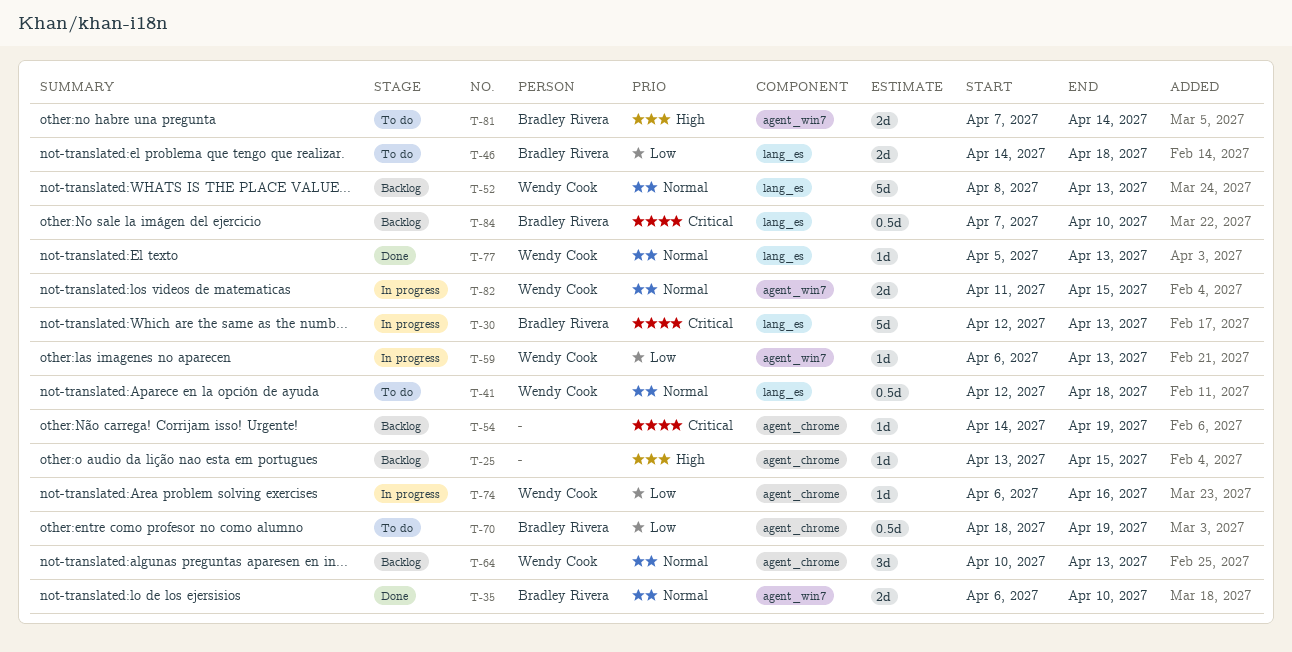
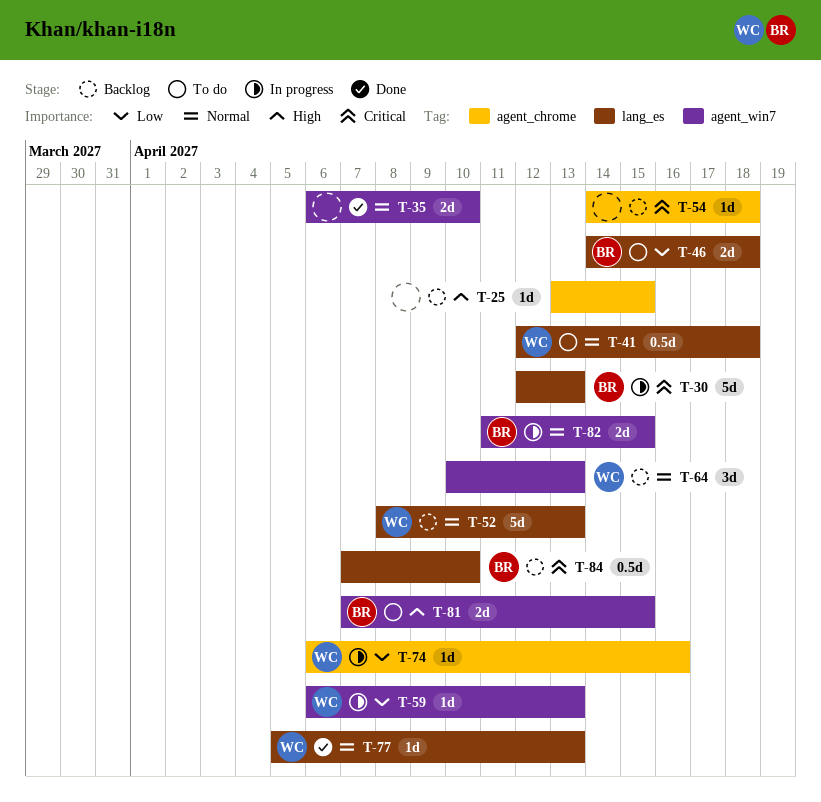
T-35, owner: Bradley Rivera -> none
T-54, due: Apr 19 -> Apr 18
T-64, label: agent_chrome -> agent_win7
T-70: present -> none
T-81, due: Apr 14 -> Apr 15
T-82, owner: Wendy Cook -> Bradley Rivera

